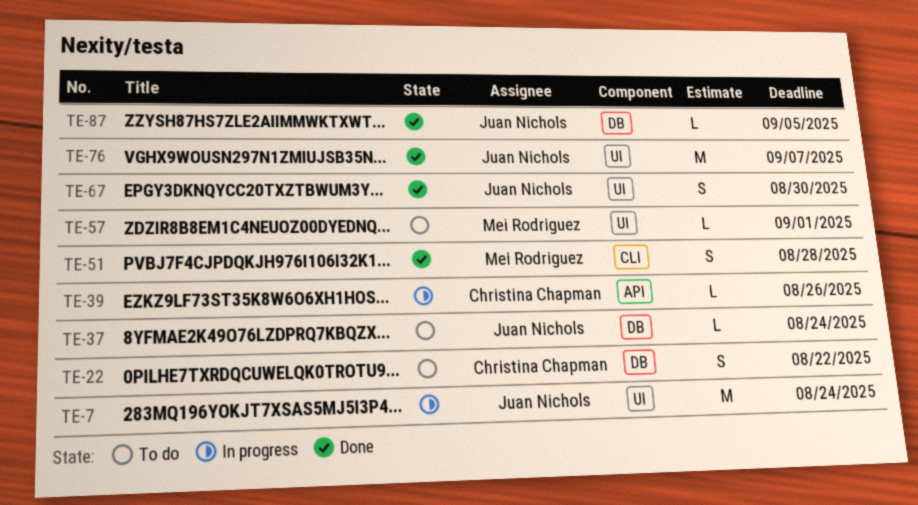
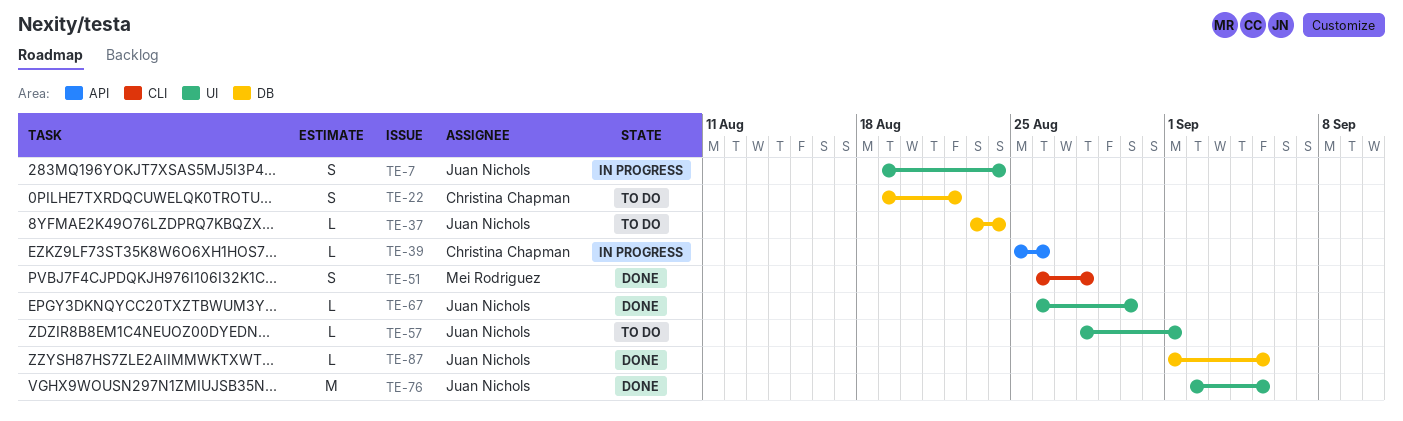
TE-7, estimate: M -> S
TE-57, owner: Mei Rodriguez -> Juan Nichols
TE-67, estimate: S -> L
TE-76, due: Sep 7 -> Sep 5

